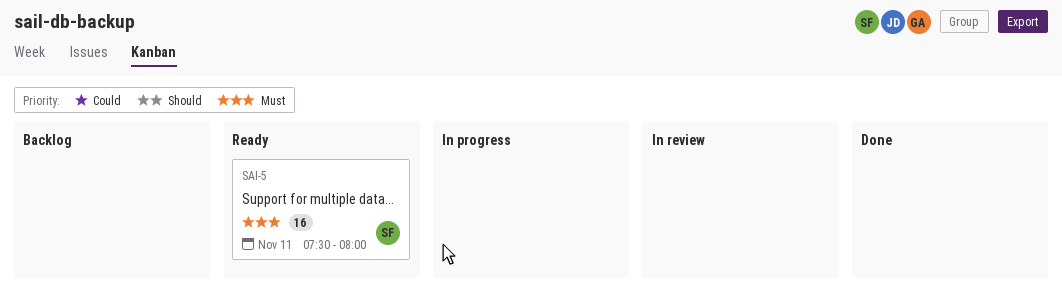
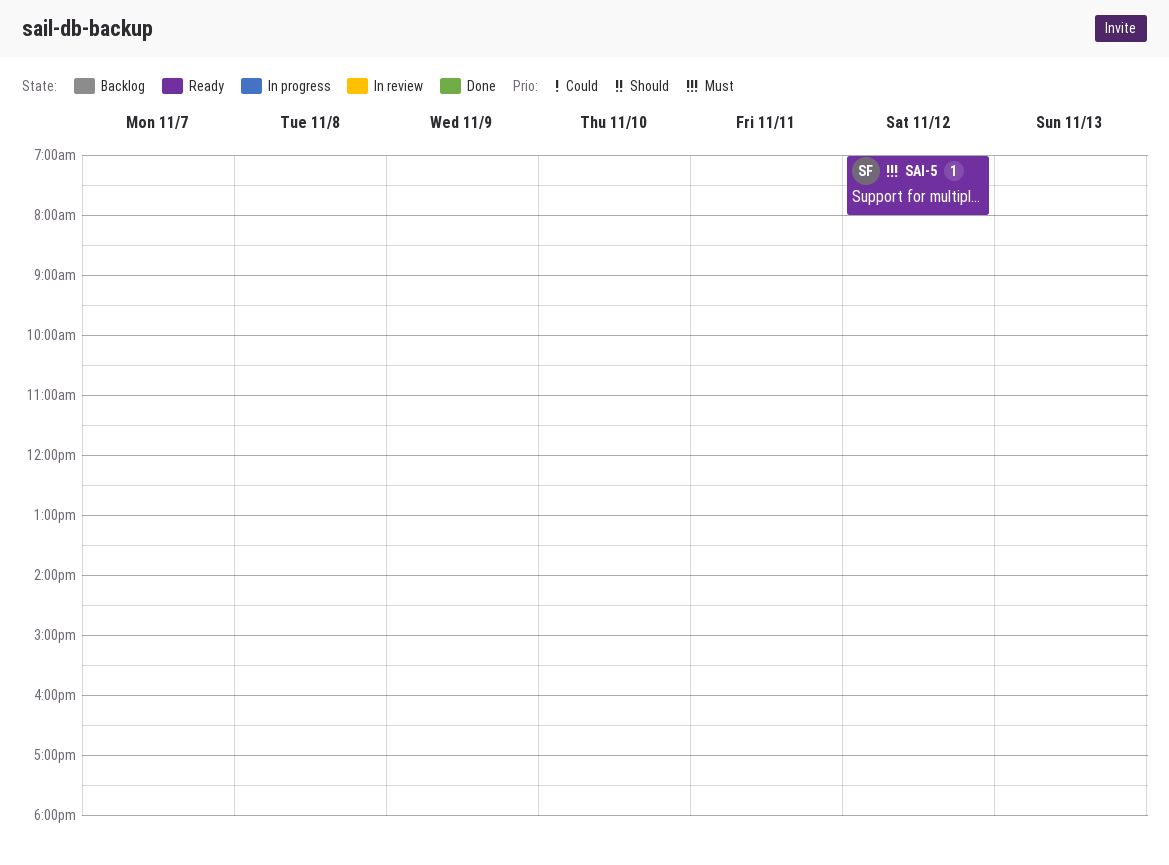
SAI-5, estimate: 16 -> 1
SAI-5, day: Nov 11 -> Nov 12
SAI-5, begins: 07:30 -> 07:00

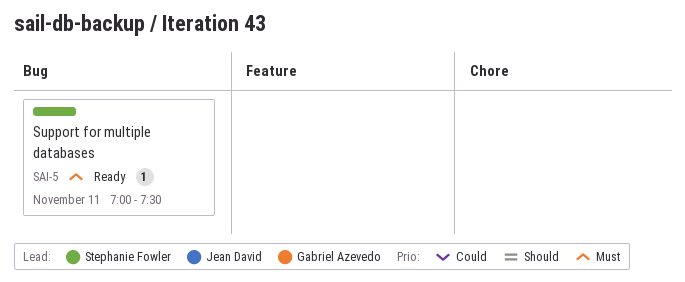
SAI-5, day: Nov 12 -> Nov 11
SAI-5, ends: 08:00 -> 07:30

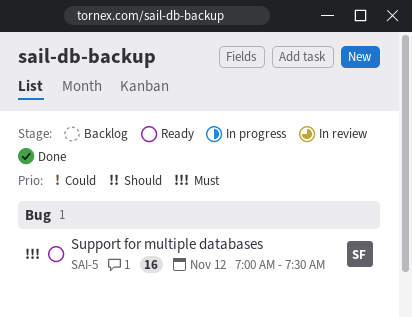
SAI-5, estimate: 1 -> 16
SAI-5, day: Nov 11 -> Nov 12

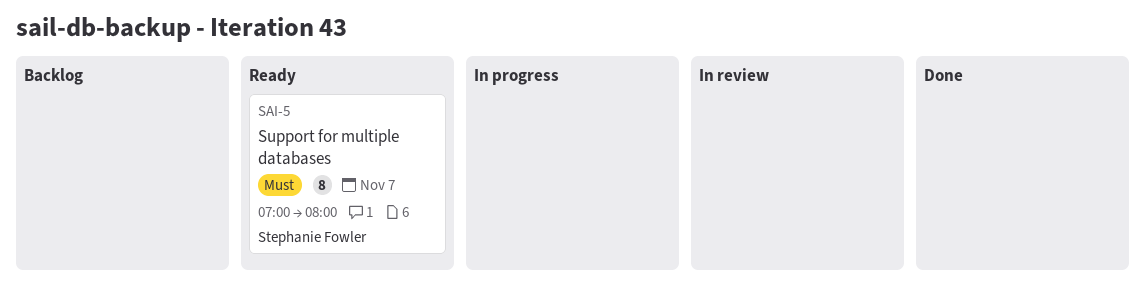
SAI-5, estimate: 16 -> 8
SAI-5, day: Nov 12 -> Nov 7
SAI-5, ends: 07:30 -> 08:00

